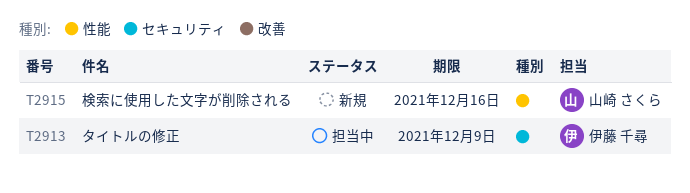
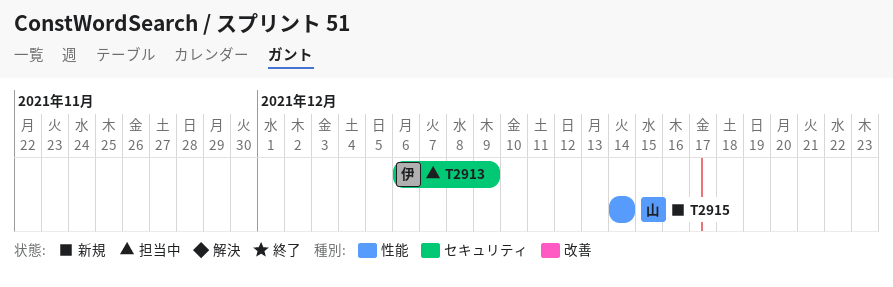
T2915, due: Dec 16 -> Dec 14

